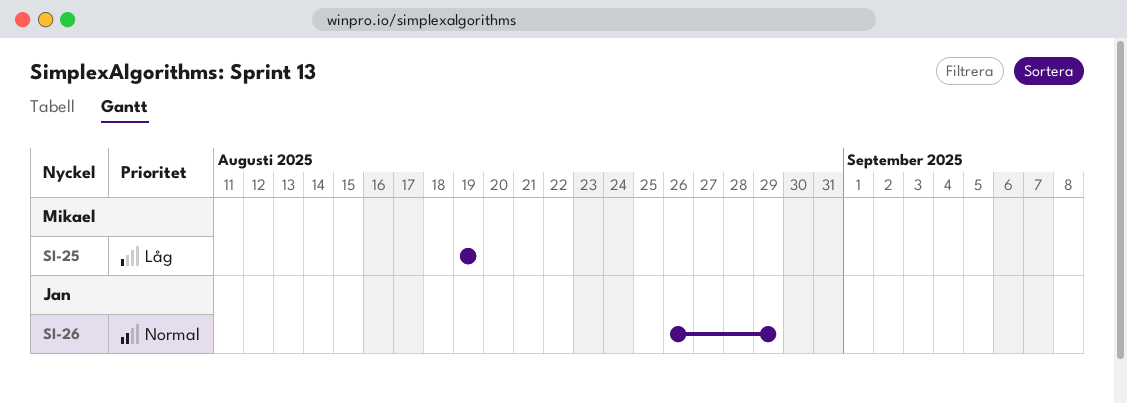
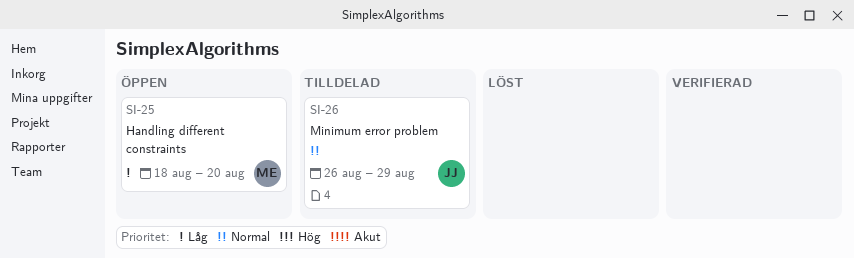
SI-25, start: Aug 19 -> Aug 18
SI-25, due: Aug 19 -> Aug 20

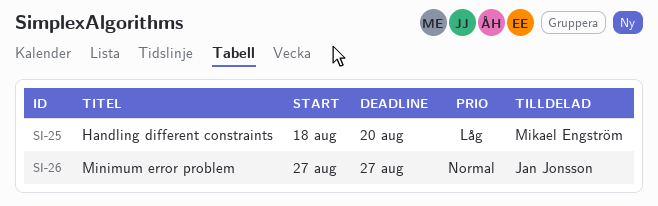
SI-26, start: Aug 26 -> Aug 27
SI-26, due: Aug 29 -> Aug 27

